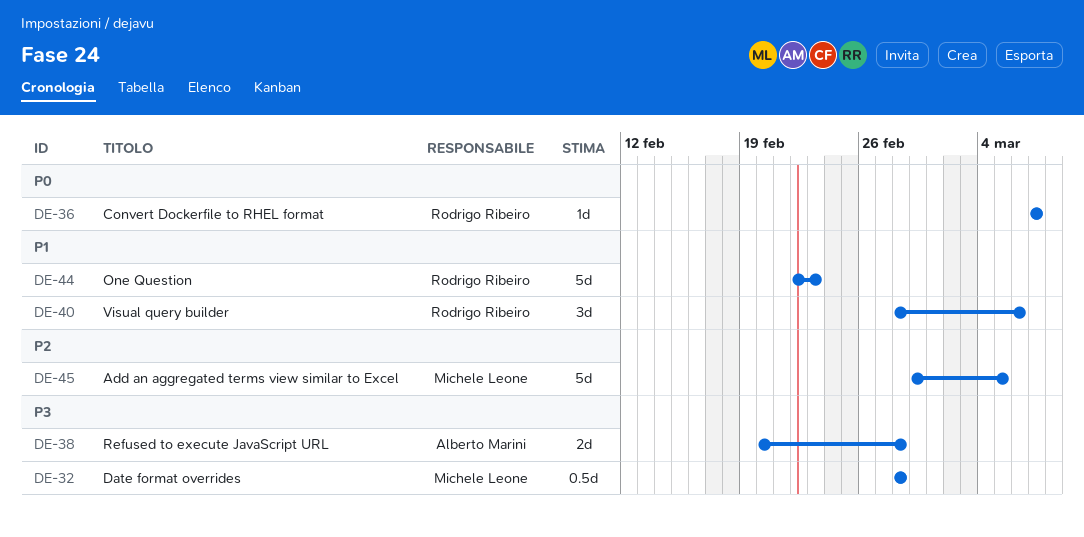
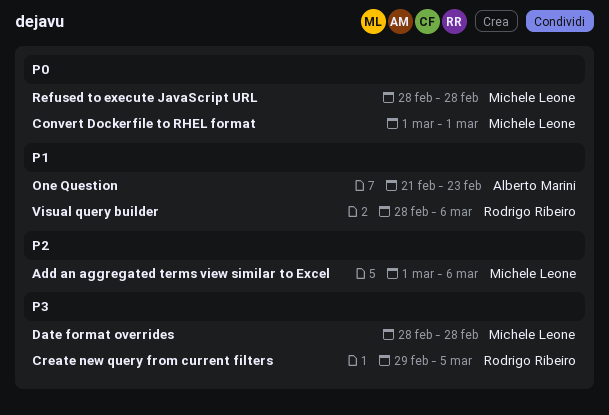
Add an aggregated terms view similar to Excel, start: Feb 29 -> Mar 1
Add an aggregated terms view similar to Excel, due: Mar 5 -> Mar 6
Convert Dockerfile to RHEL format, owner: Rodrigo Ribeiro -> Michele Leone
Convert Dockerfile to RHEL format, start: Mar 7 -> Mar 1
Convert Dockerfile to RHEL format, due: Mar 7 -> Mar 1
Create new query from current filters: none -> present
One Question, owner: Rodrigo Ribeiro -> Alberto Marini
One Question, start: Feb 22 -> Feb 21
Refused to execute JavaScript URL, owner: Alberto Marini -> Michele Leone
Refused to execute JavaScript URL, priority: P3 -> P0
Refused to execute JavaScript URL, start: Feb 20 -> Feb 28

